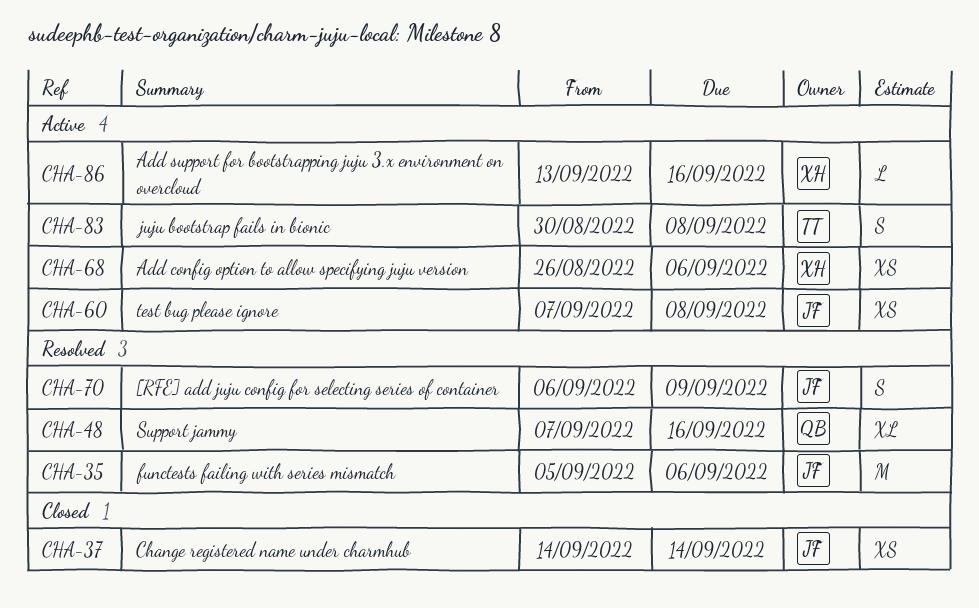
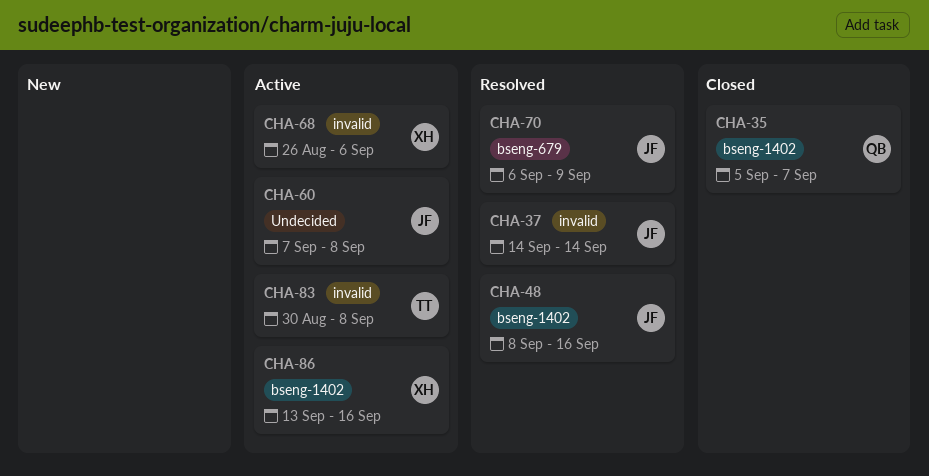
CHA-35, status: Resolved -> Closed
CHA-35, owner: JF -> QB
CHA-35, due: Sep 6 -> Sep 7
CHA-37, status: Closed -> Resolved
CHA-48, owner: QB -> JF
CHA-48, start: Sep 7 -> Sep 8

